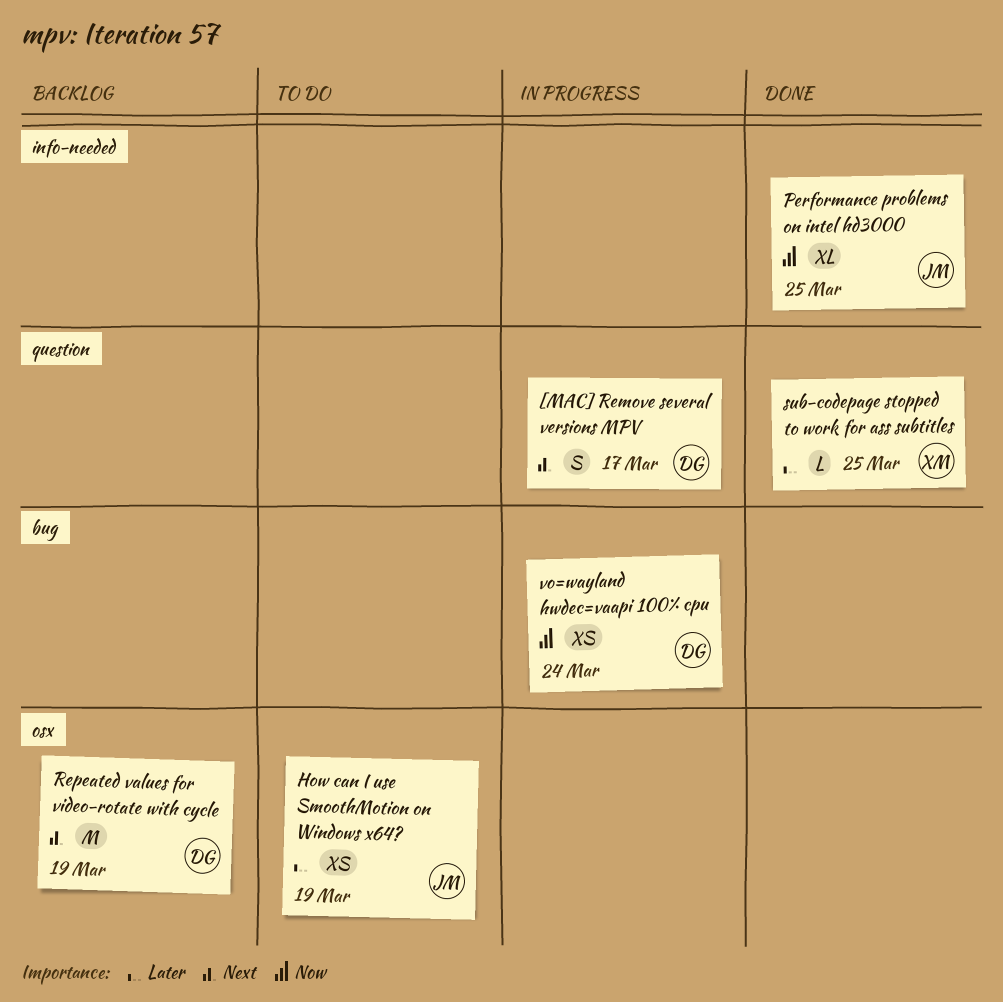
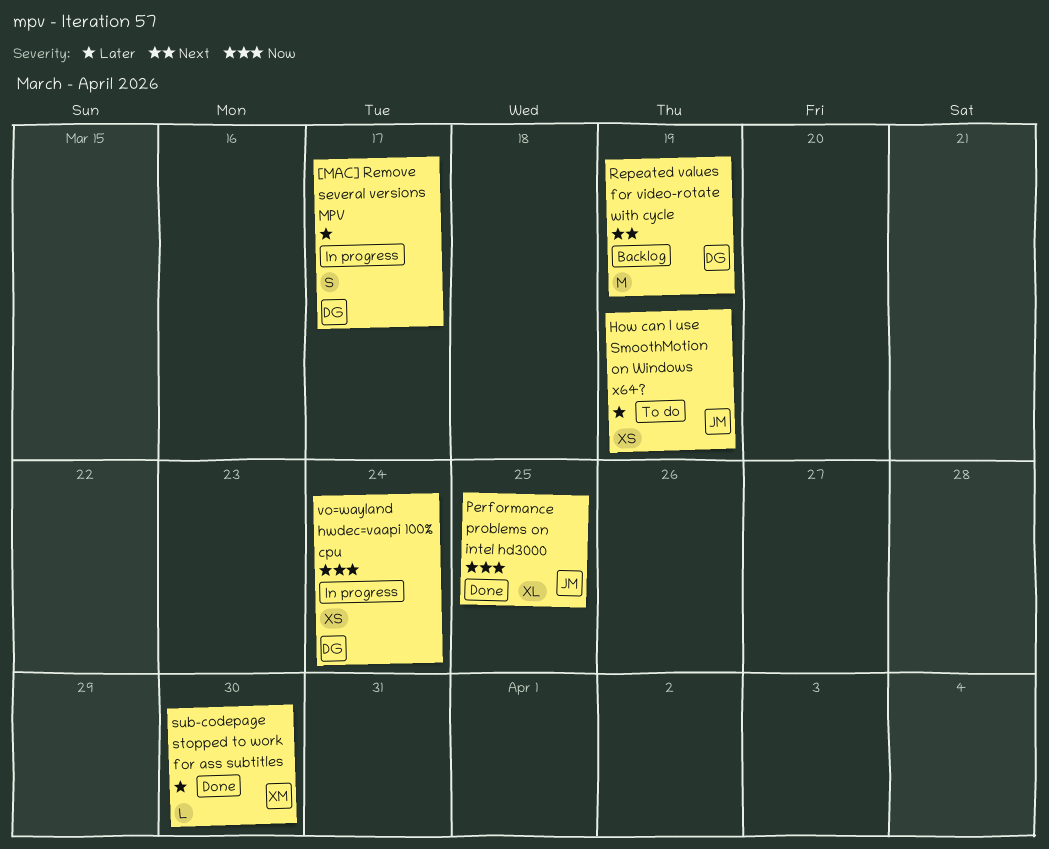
[MAC] Remove several versions MPV, priority: Next -> Later
sub-codepage stopped to work for ass subtitles, due: Mar 25 -> Mar 30

